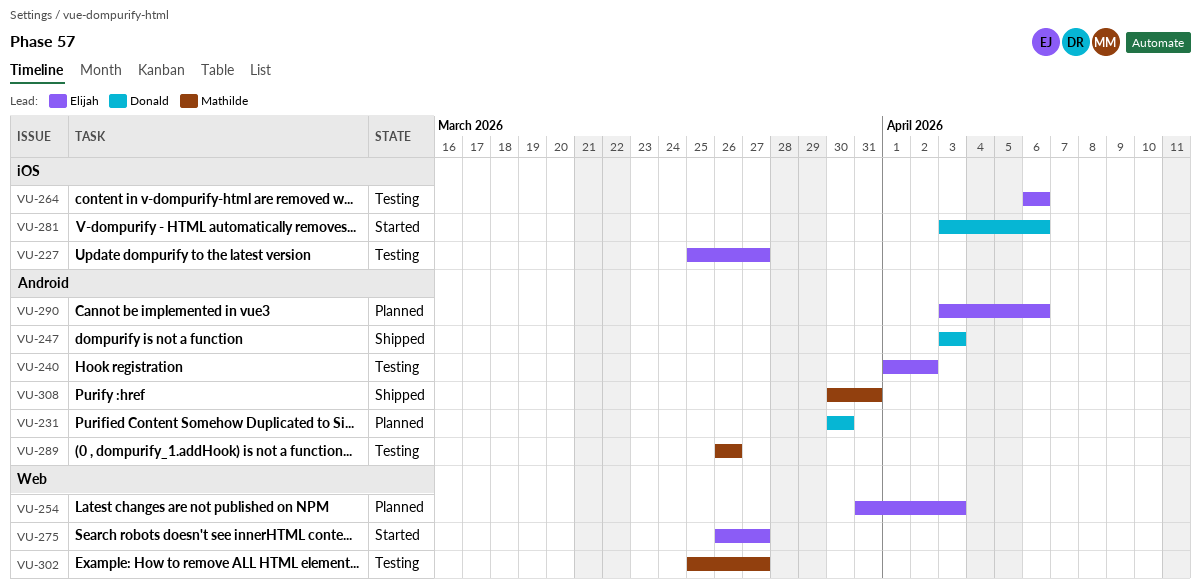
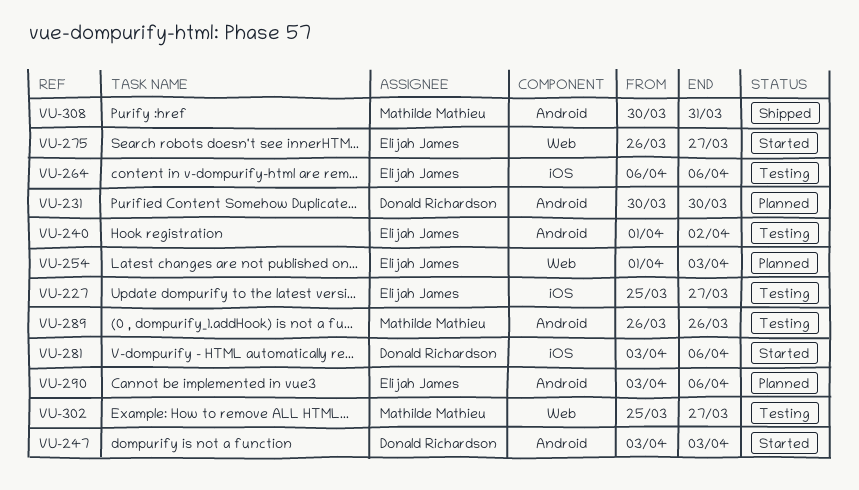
VU-247, status: Shipped -> Started
VU-254, start: Mar 31 -> Apr 1

